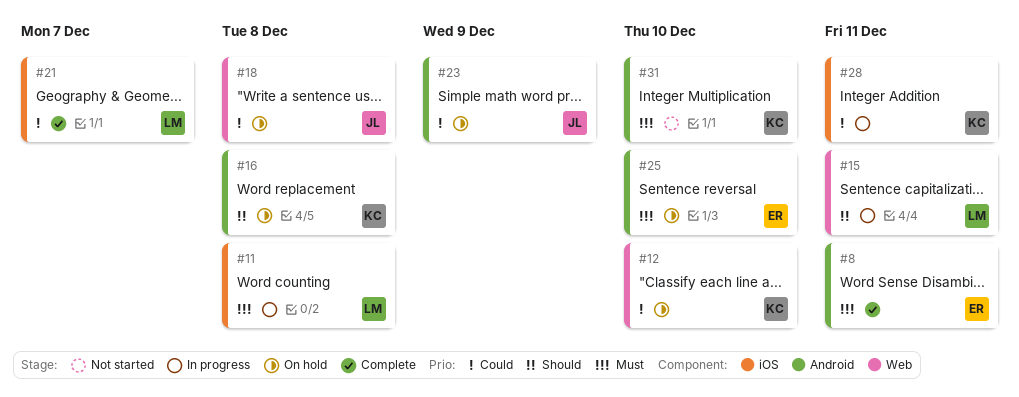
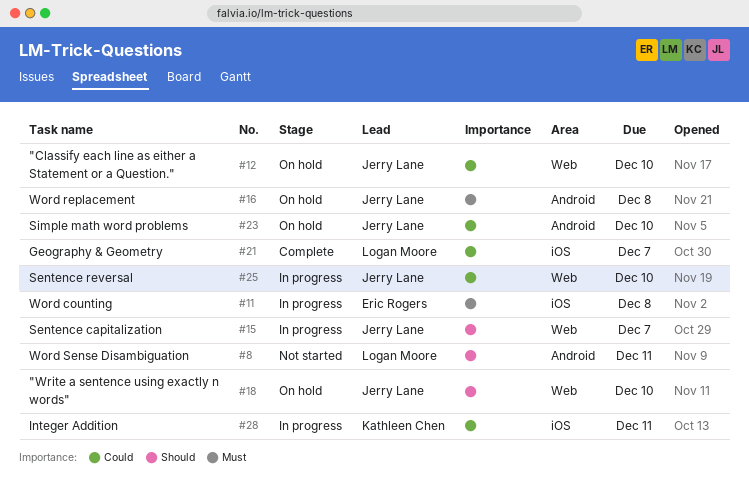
#8, status: Complete -> Not started
#8, owner: Eric Rogers -> Logan Moore
#8, priority: Must -> Should
#11, owner: Logan Moore -> Eric Rogers
#12, owner: Kathleen Chen -> Jerry Lane
#15, owner: Logan Moore -> Jerry Lane
#15, due: Dec 11 -> Dec 7
#16, owner: Kathleen Chen -> Jerry Lane
#16, priority: Should -> Must
#18, priority: Could -> Should
#18, due: Dec 8 -> Dec 10
#23, due: Dec 9 -> Dec 10
#25, status: On hold -> In progress
#25, owner: Eric Rogers -> Jerry Lane
#25, priority: Must -> Could
#25, label: Android -> Web
#31: present -> none

